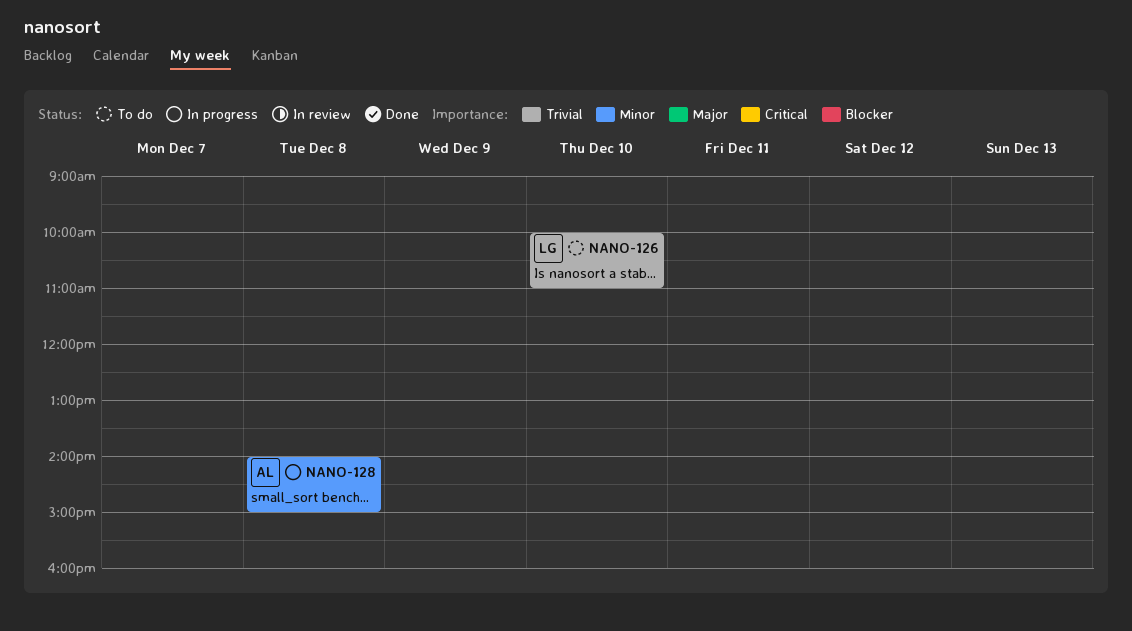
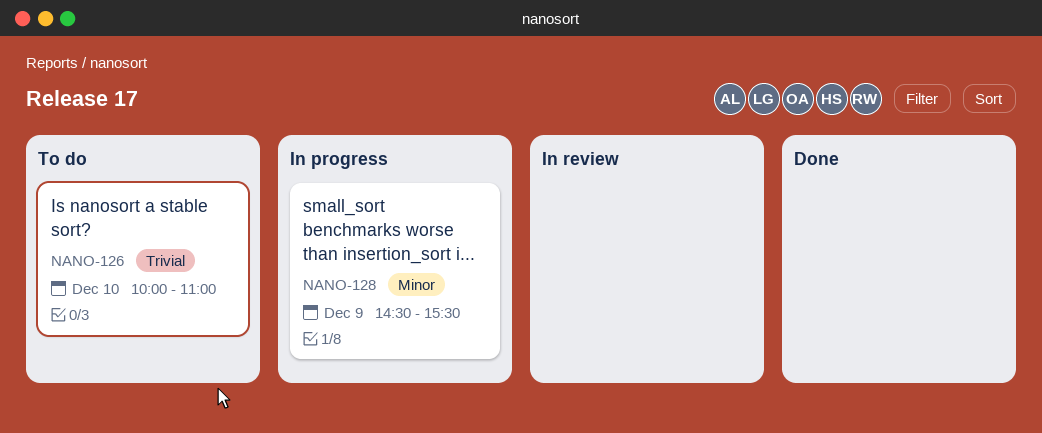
NANO-128, day: Dec 8 -> Dec 9
NANO-128, begins: 14:00 -> 14:30
NANO-128, ends: 15:00 -> 15:30

